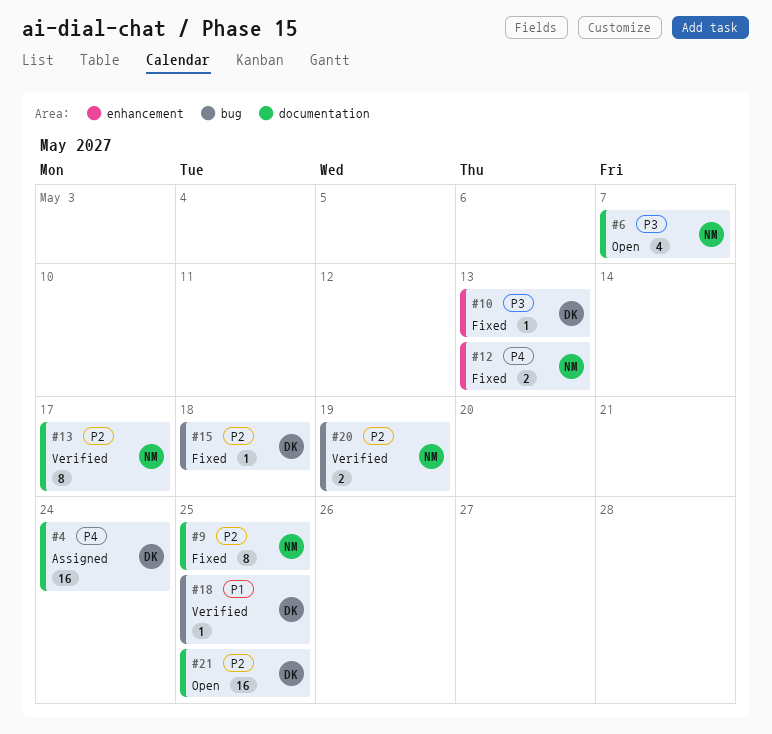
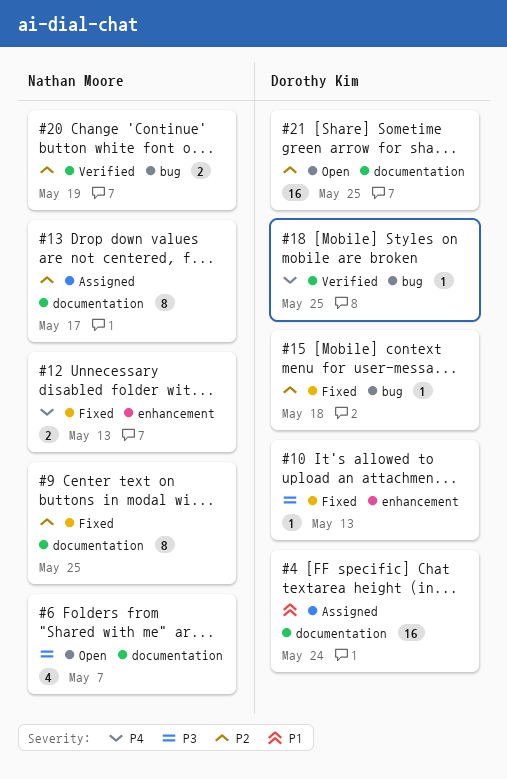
#4, priority: P4 -> P1
#13, status: Verified -> Assigned
#18, priority: P1 -> P4

